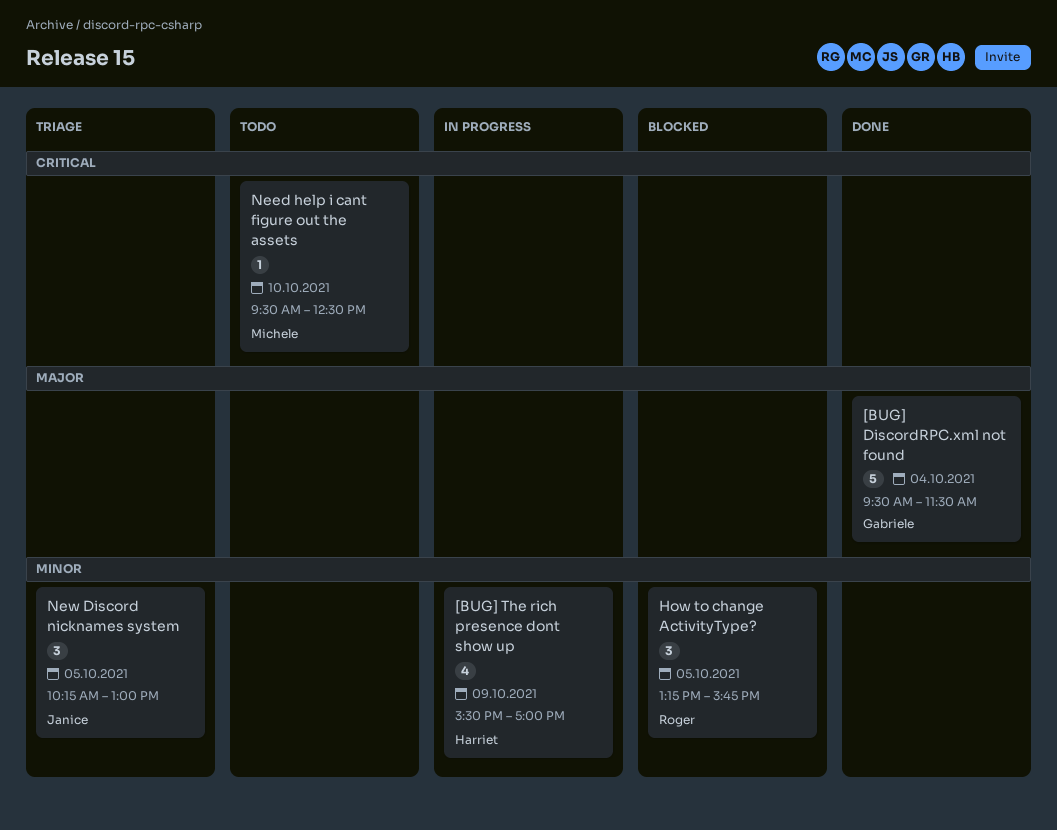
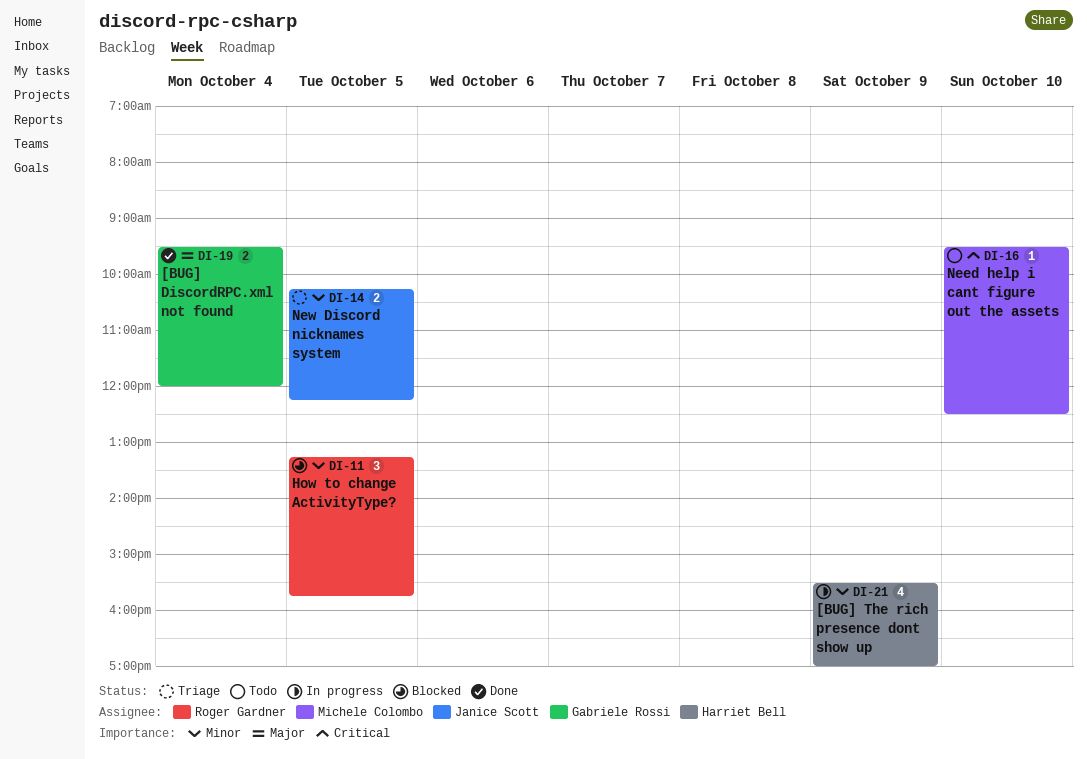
[BUG] DiscordRPC.xml not found, estimate: 5 -> 2
[BUG] DiscordRPC.xml not found, ends: 11:30 -> 12:00
New Discord nicknames system, estimate: 3 -> 2
New Discord nicknames system, ends: 13:00 -> 12:15

